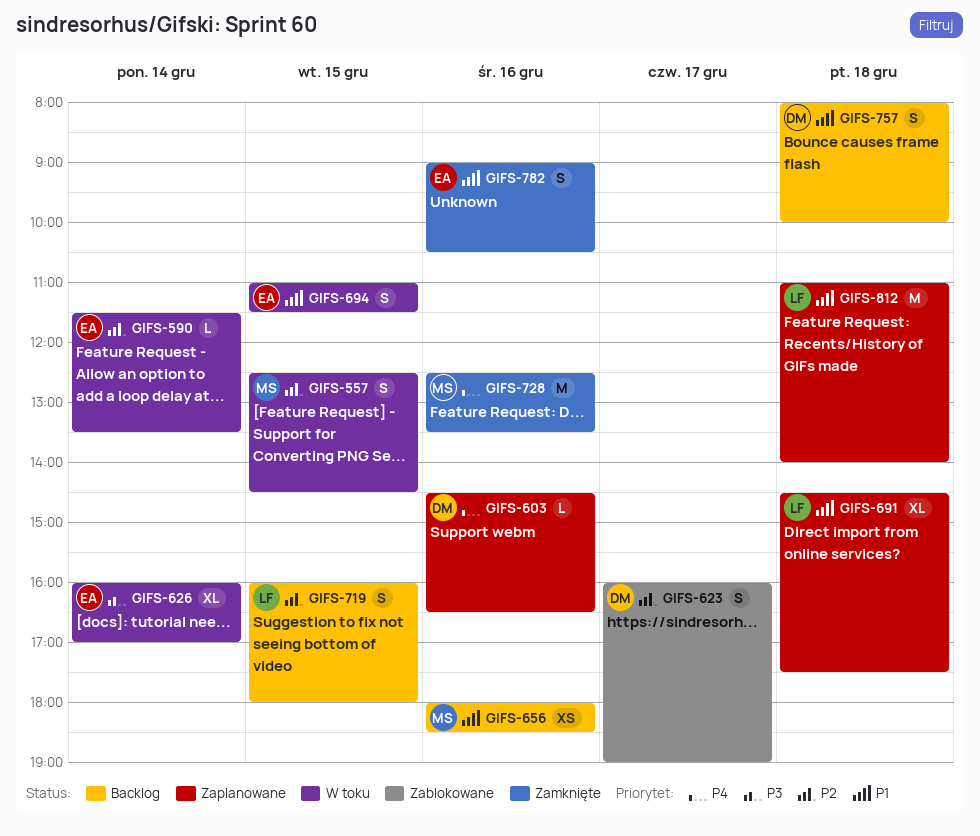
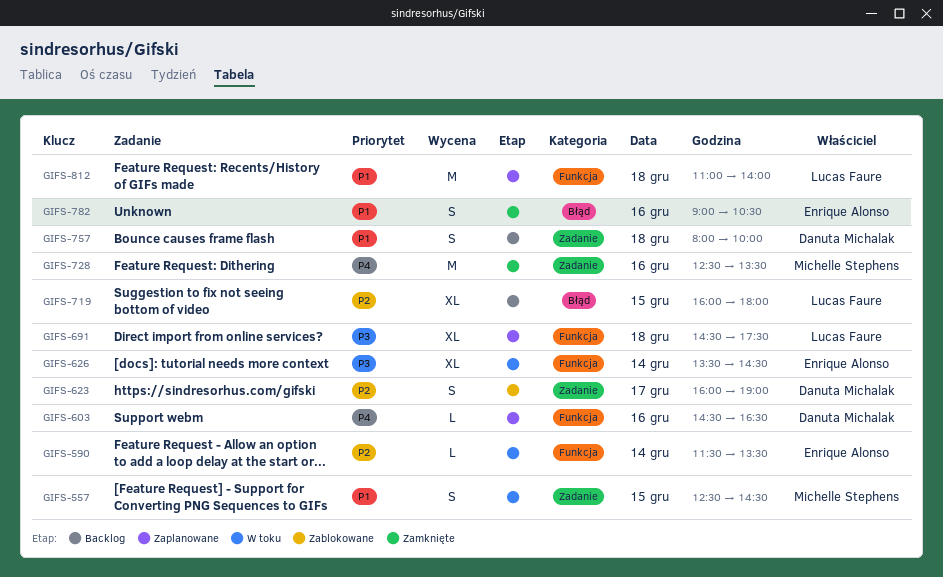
GIFS-557, priority: P2 -> P1
GIFS-626, begins: 16:00 -> 13:30
GIFS-626, ends: 17:00 -> 14:30
GIFS-656: present -> none
GIFS-691, priority: P1 -> P3
GIFS-694: present -> none
GIFS-719, estimate: S -> XL

